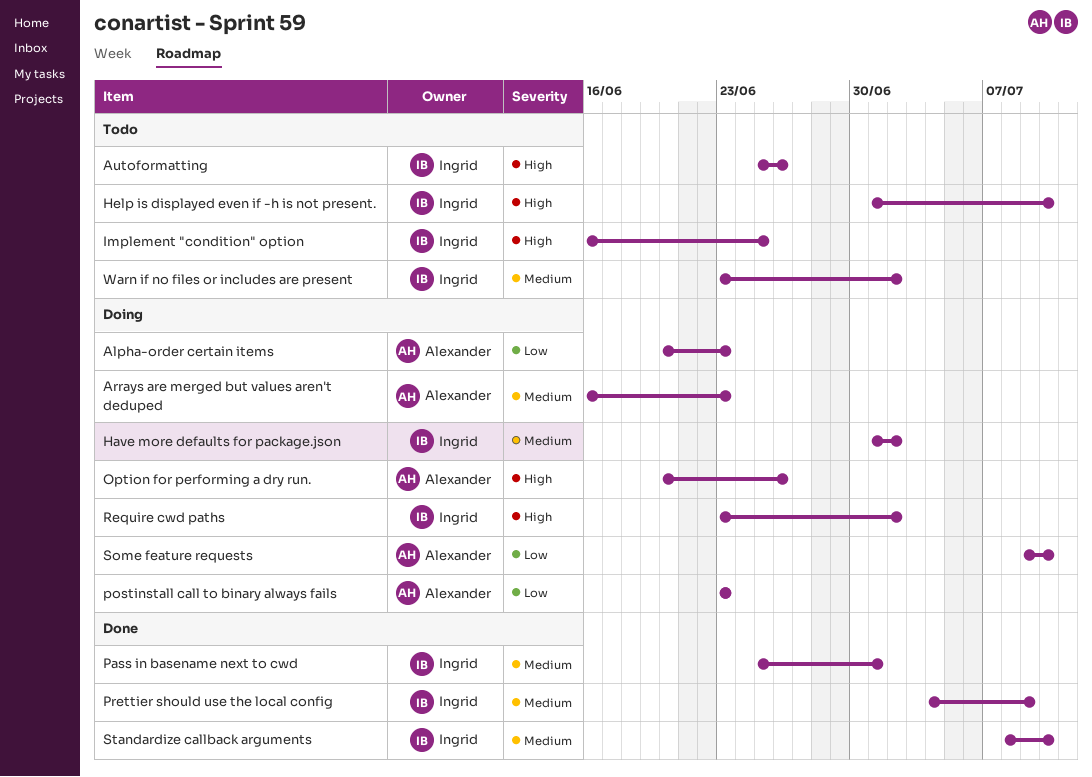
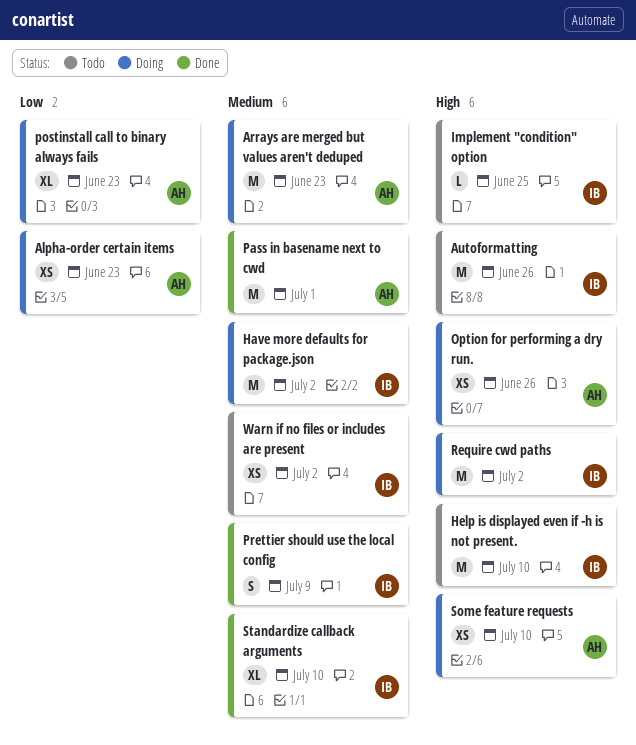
Pass in basename next to cwd, owner: Ingrid -> Alexander
Some feature requests, priority: Low -> High

